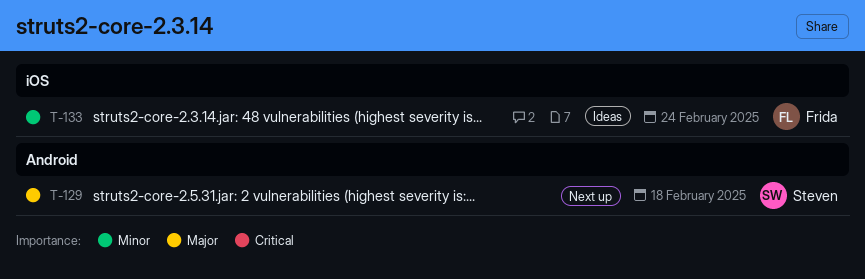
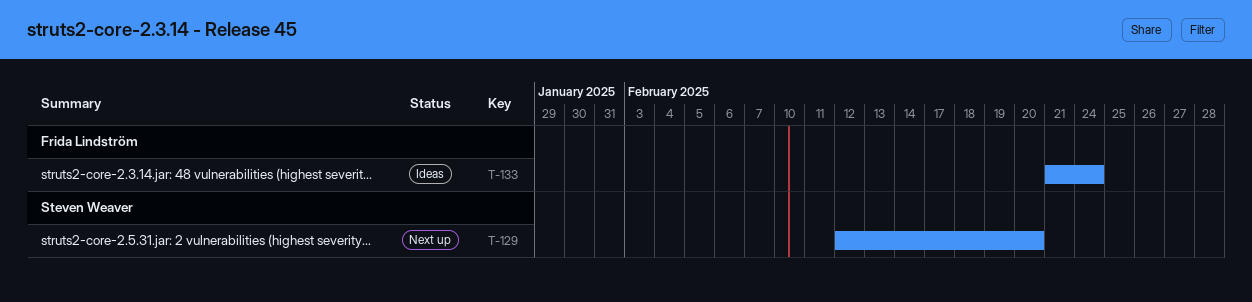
T-129, due: Feb 18 -> Feb 20

